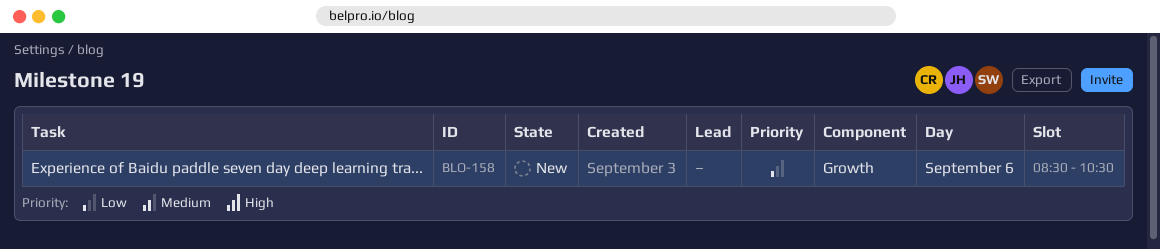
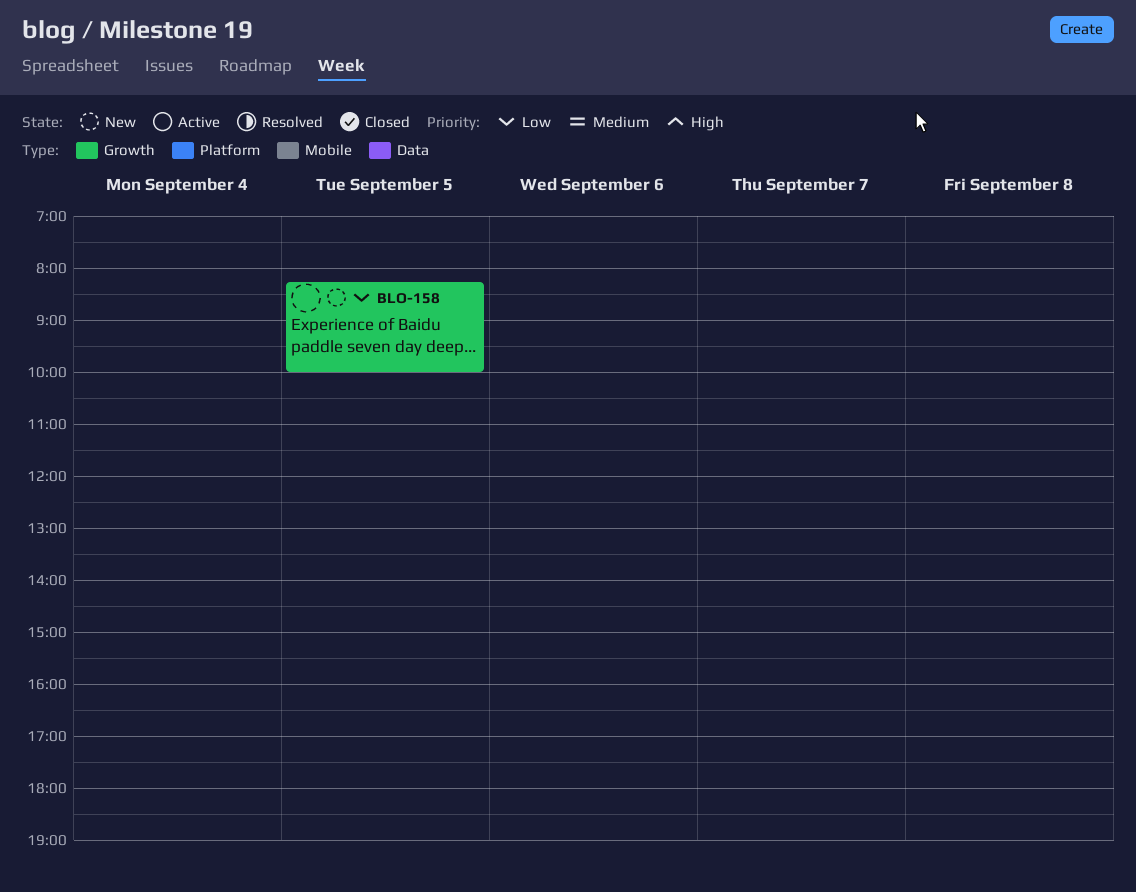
BLO-158, day: Sep 6 -> Sep 5
BLO-158, begins: 08:30 -> 08:15
BLO-158, ends: 10:30 -> 10:00

